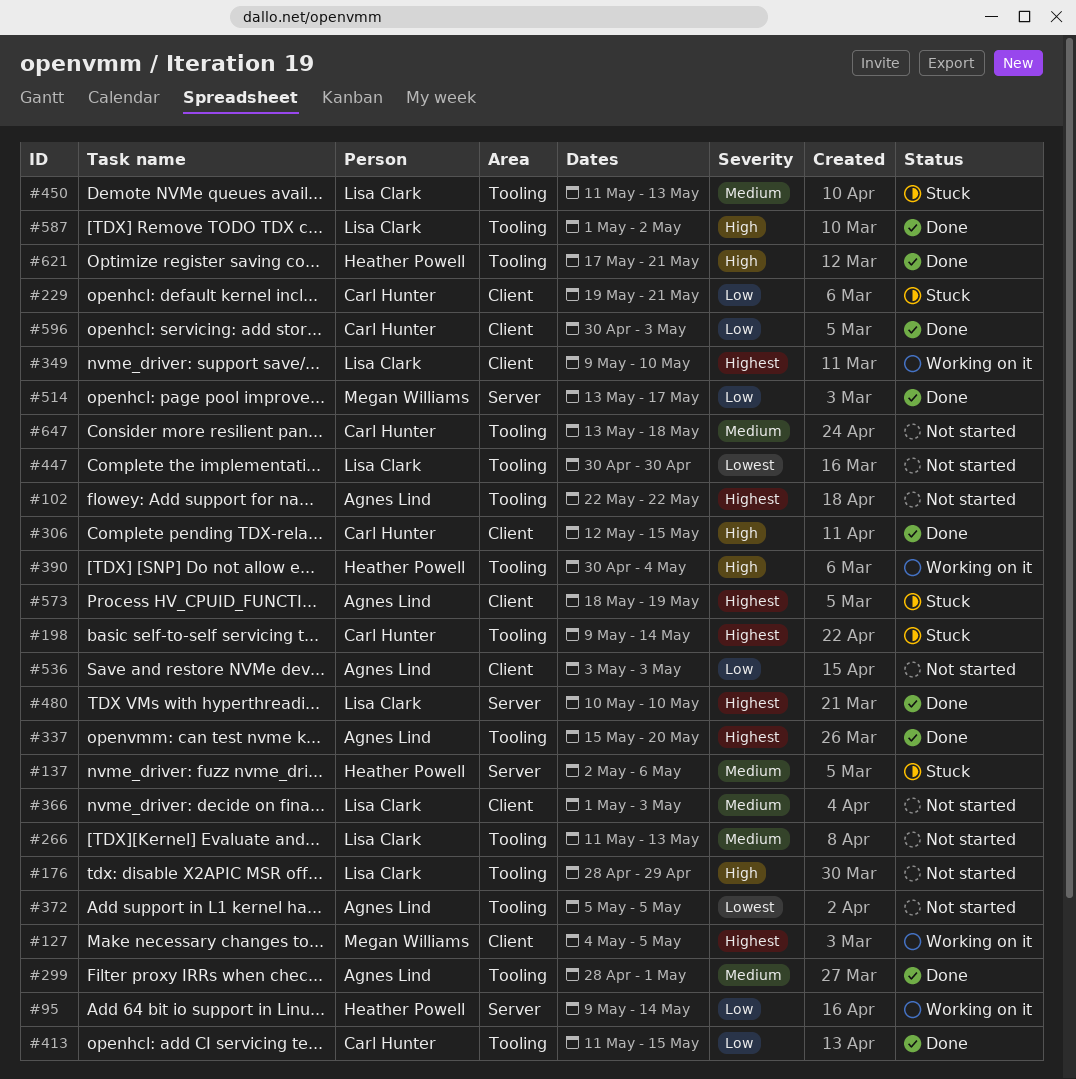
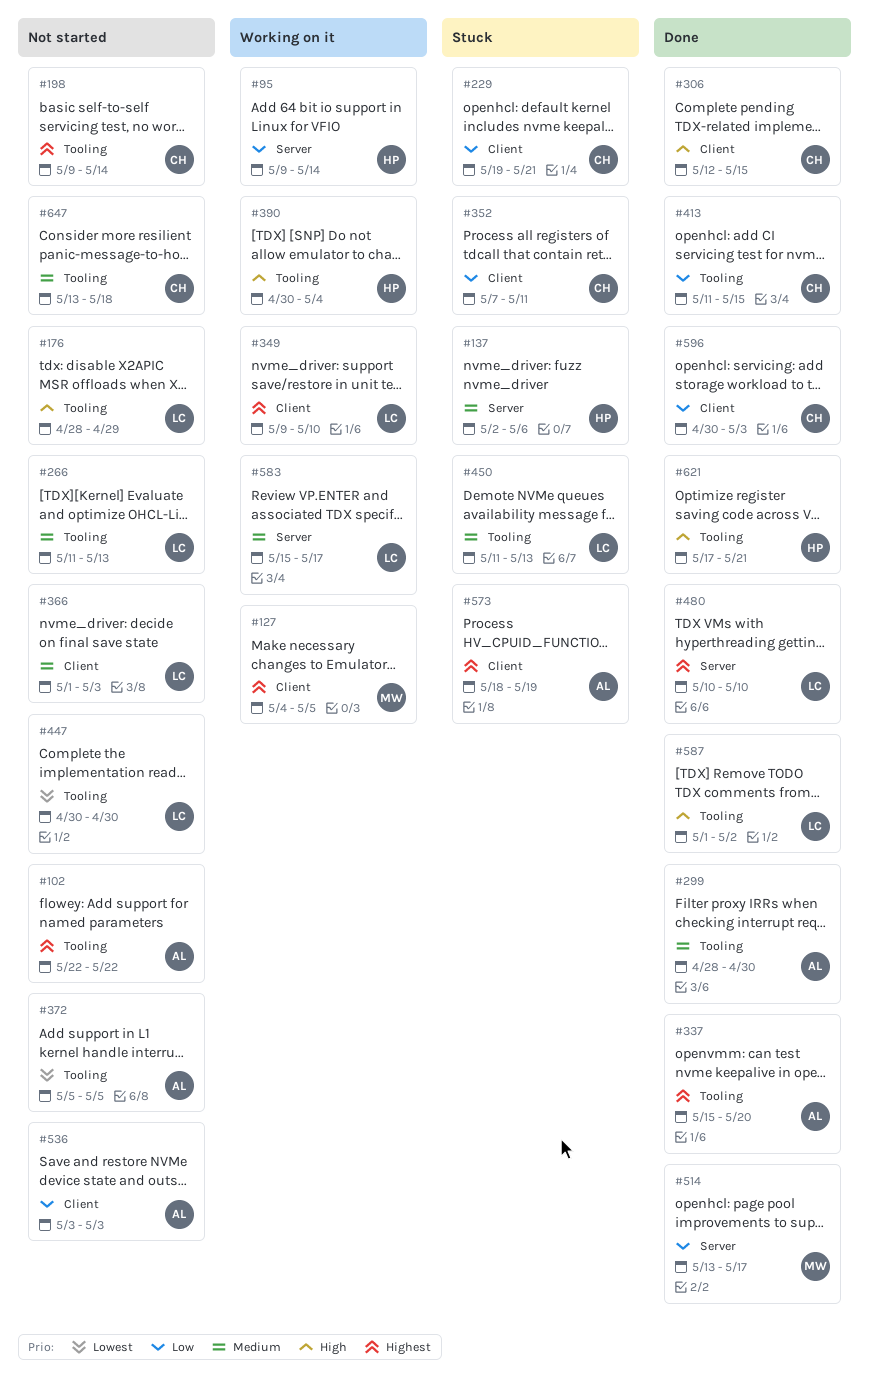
#198, status: Stuck -> Not started
#299, due: May 1 -> Apr 30
#352: none -> present
#583: none -> present

